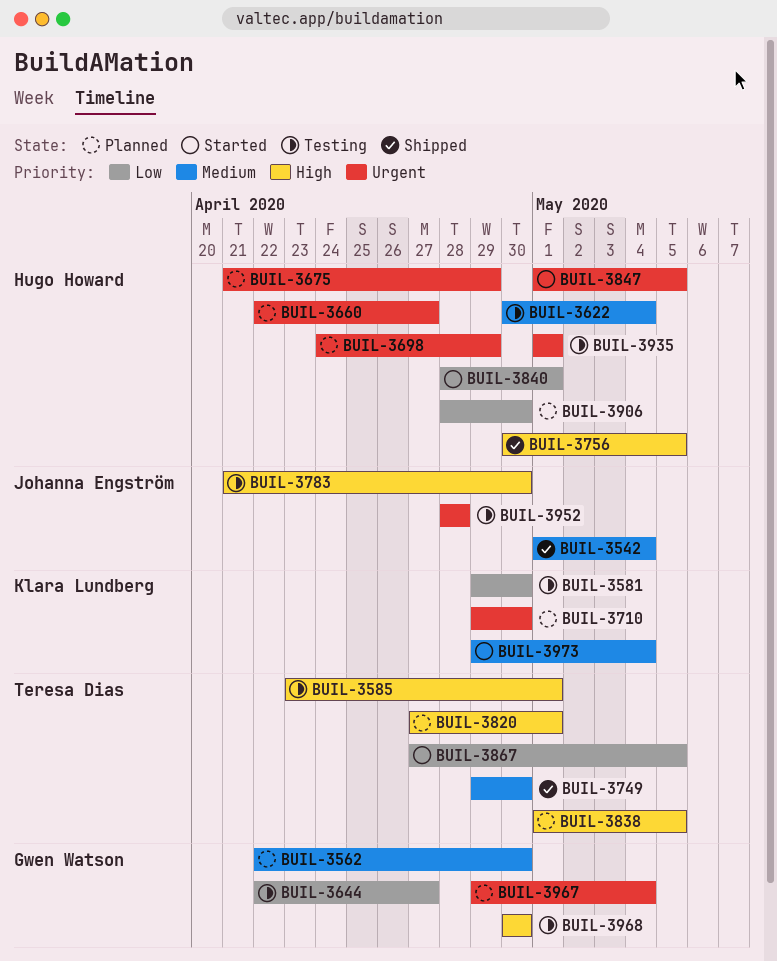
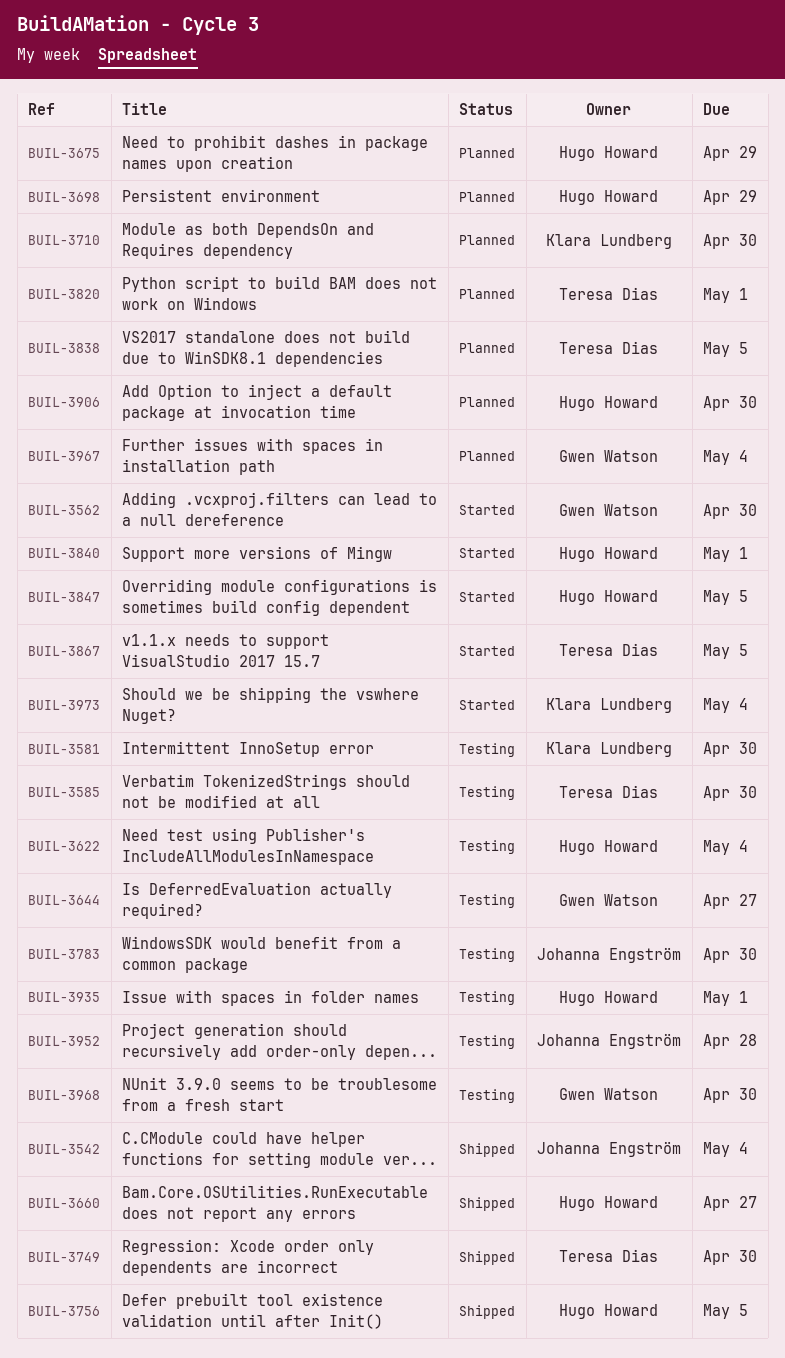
BUIL-3562, status: Planned -> Started
BUIL-3585, due: May 1 -> Apr 30
BUIL-3660, status: Planned -> Shipped

